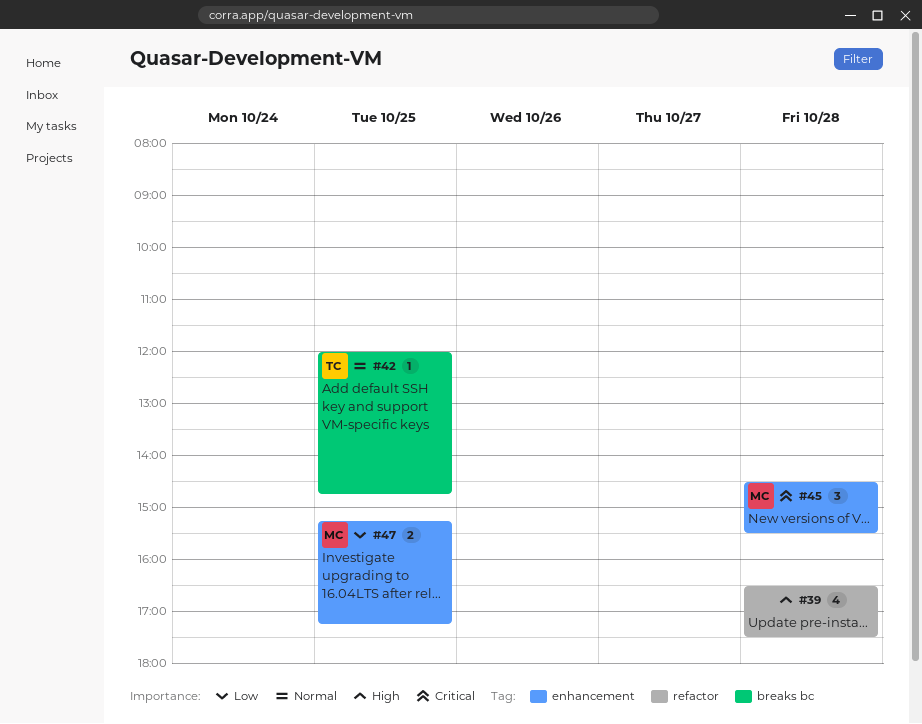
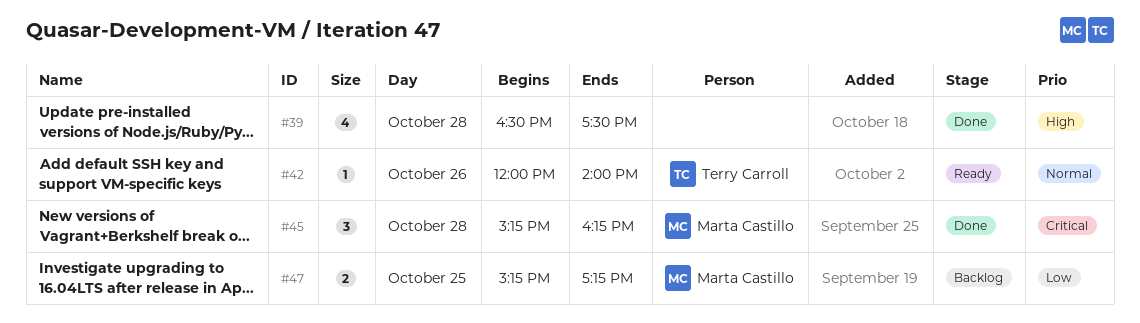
#42, day: Oct 25 -> Oct 26
#42, ends: 14:45 -> 14:00
#45, begins: 14:30 -> 15:15
#45, ends: 15:30 -> 16:15

